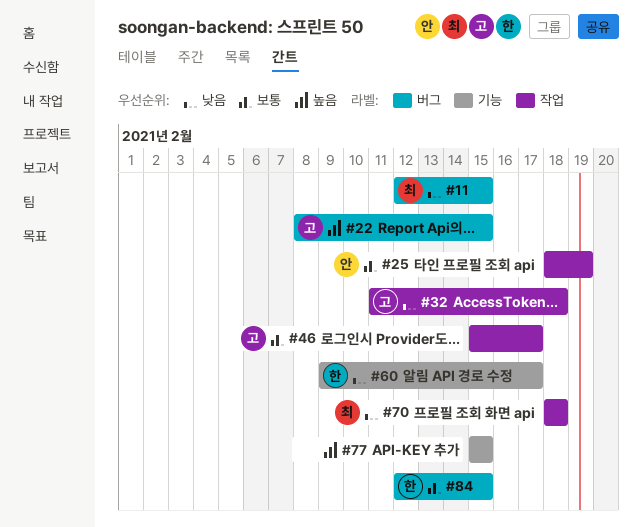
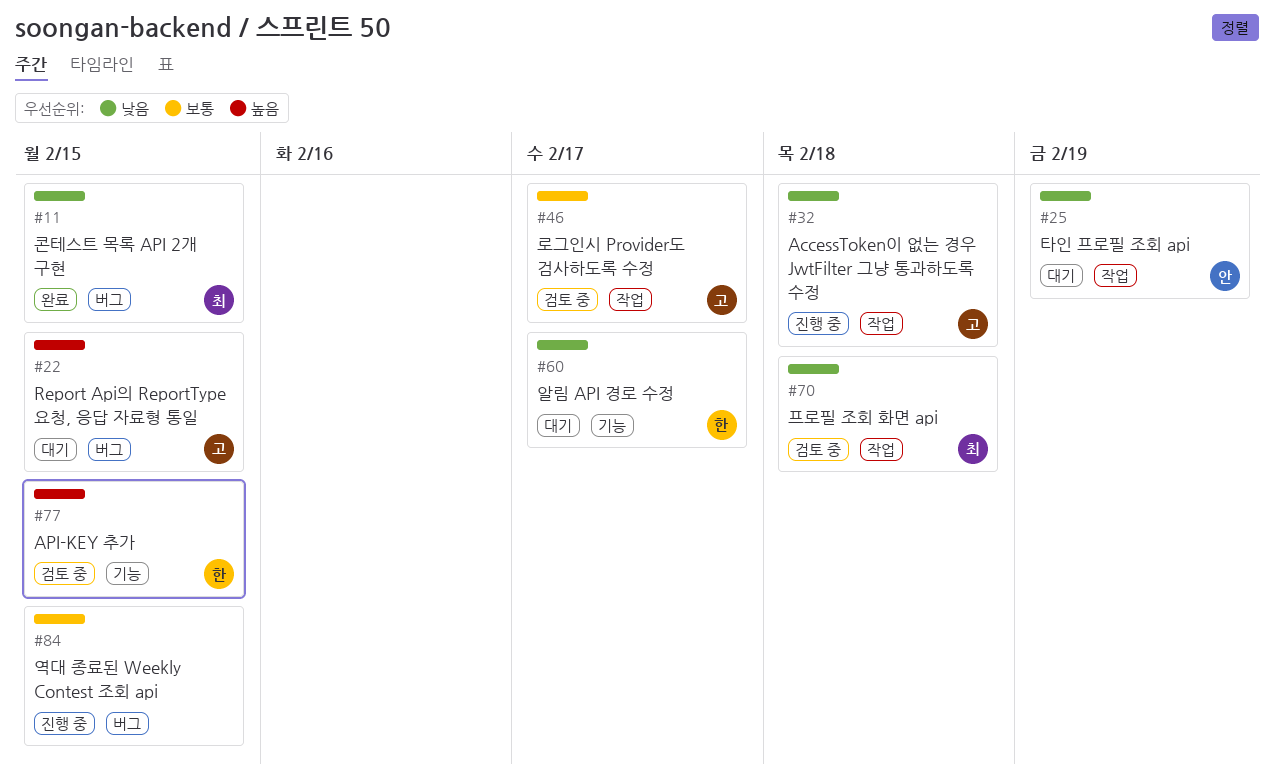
#25, priority: 보통 -> 낮음
#77, owner: none -> 한
#84, owner: 한 -> none

